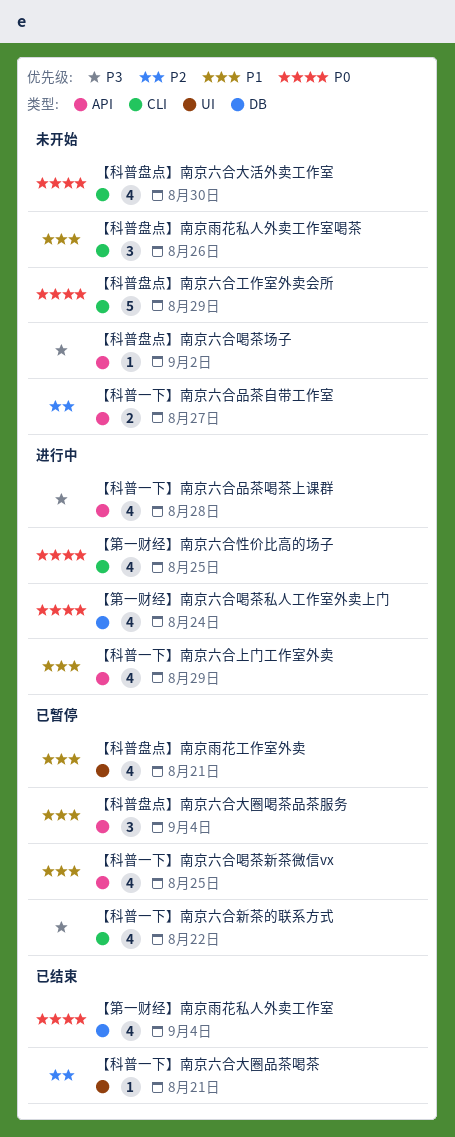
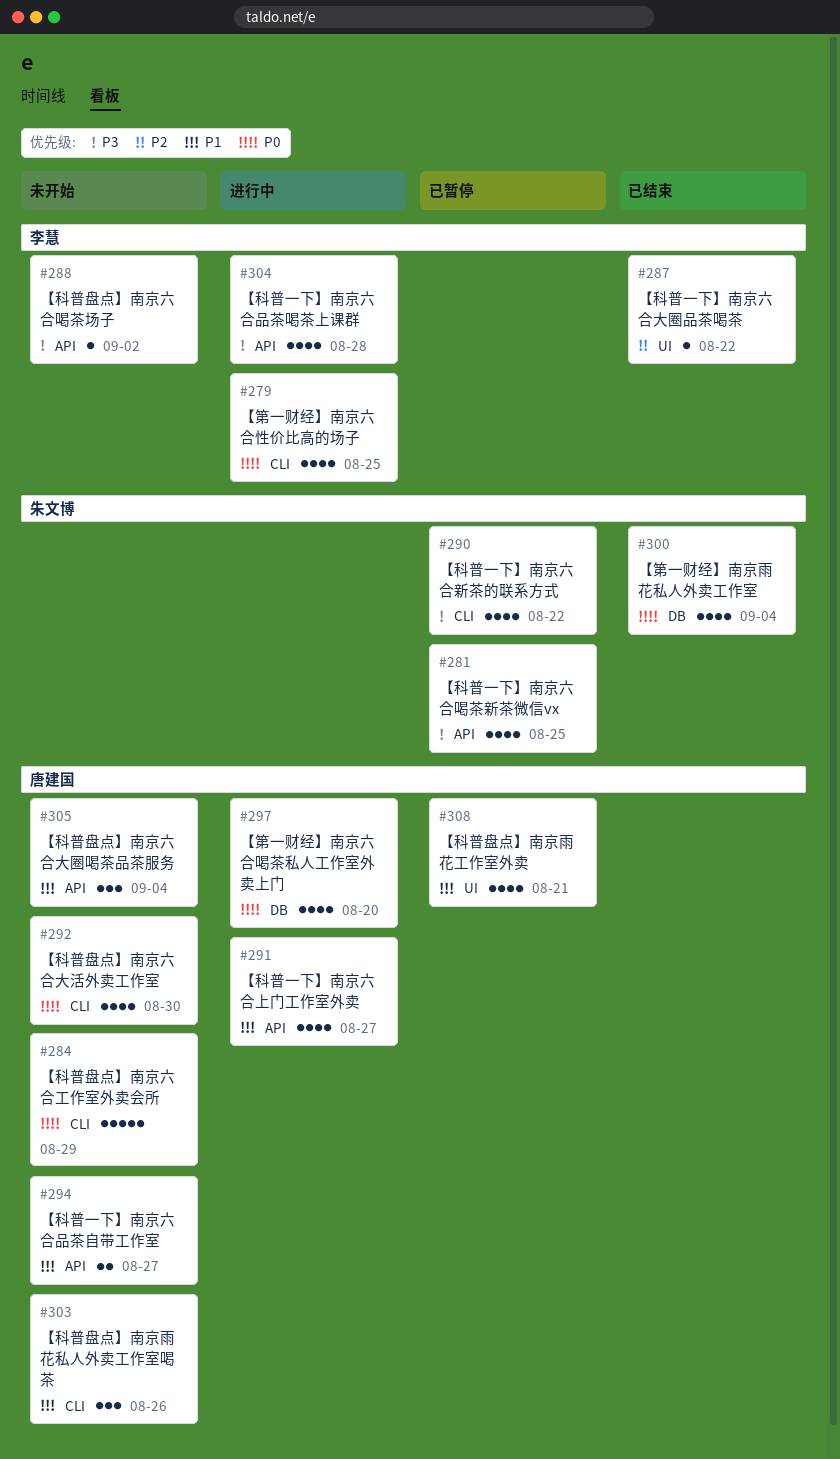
【科普一下】南京六合上门工作室外卖, due: Aug 29 -> Aug 27
【科普一下】南京六合品茶自带工作室, priority: P2 -> P1
【科普一下】南京六合喝茶新茶微信vx, priority: P1 -> P3
【科普一下】南京六合大圈品茶喝茶, due: Aug 21 -> Aug 22
【科普盘点】南京六合大圈喝茶品茶服务, status: 已暂停 -> 未开始
【第一财经】南京六合喝茶私人工作室外卖上门, due: Aug 24 -> Aug 20

